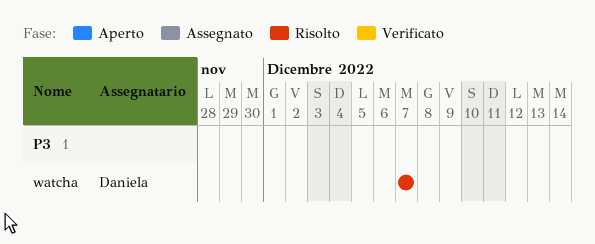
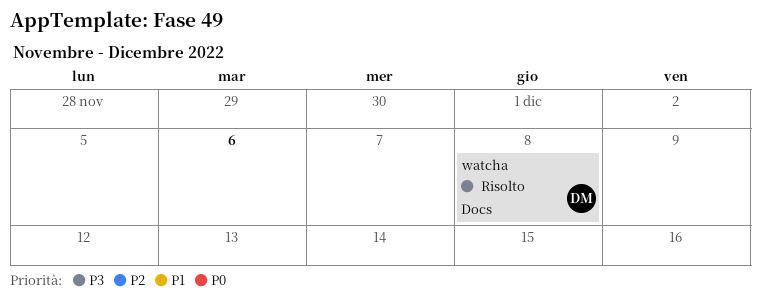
watcha, due: Dec 7 -> Dec 8

